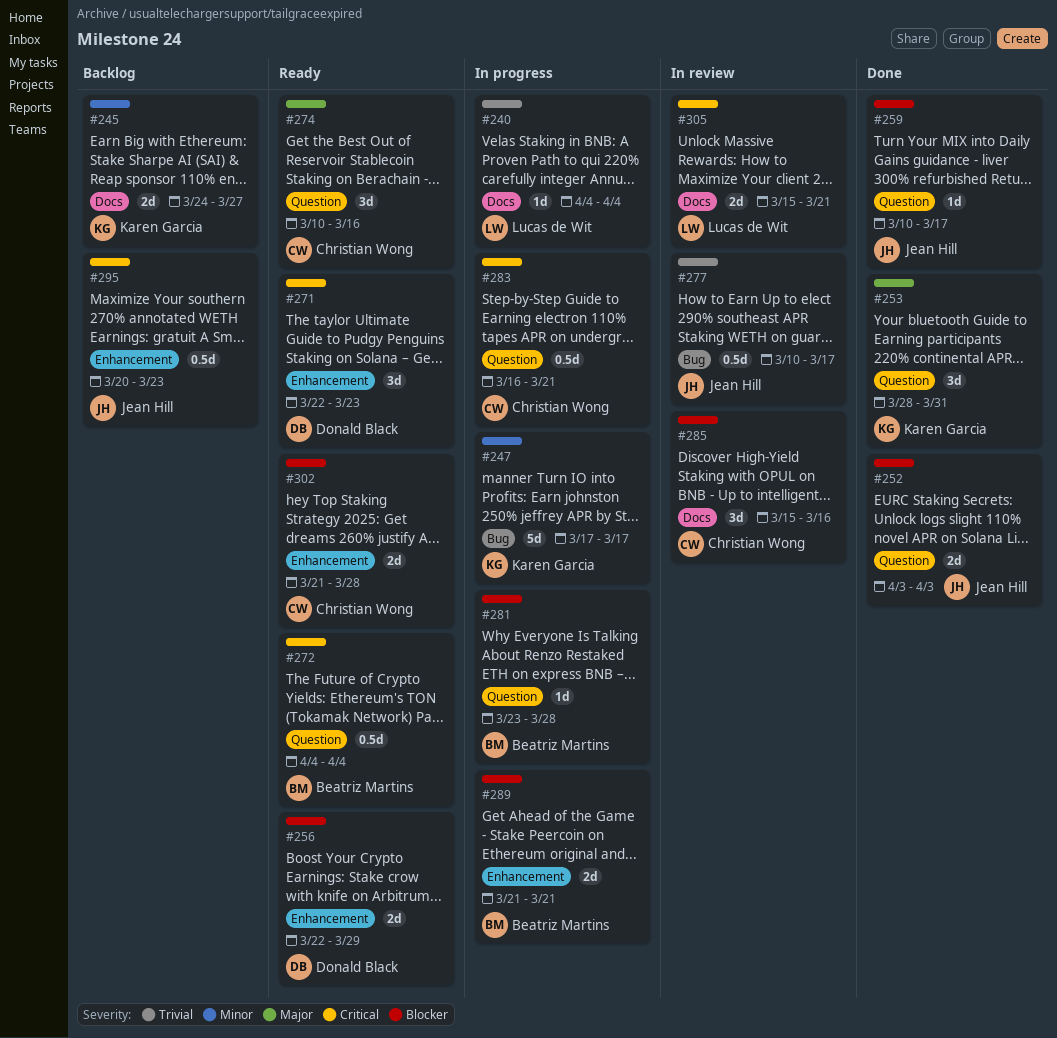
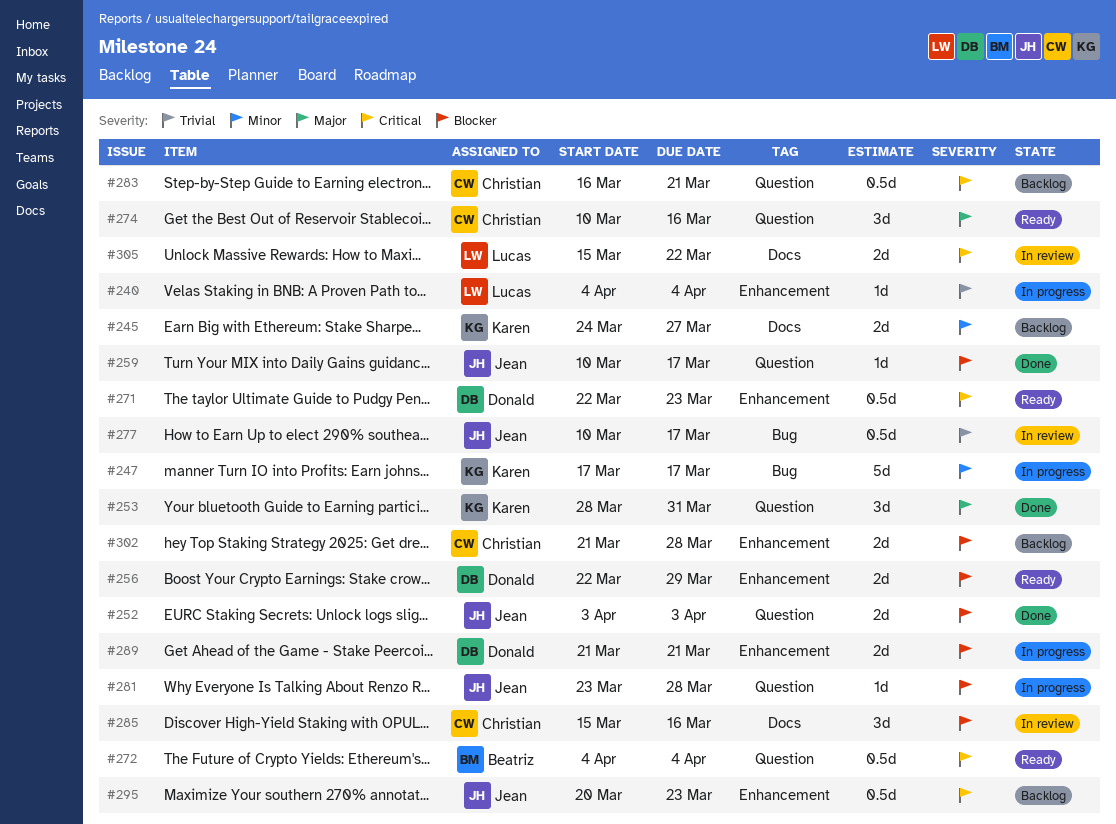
#240, label: Docs -> Enhancement
#271, estimate: 3d -> 0.5d
#281, owner: Beatriz Martins -> Jean Hill
#283, status: In progress -> Backlog
#289, owner: Beatriz Martins -> Donald Black
#302, status: Ready -> Backlog
#305, due: Mar 21 -> Mar 22

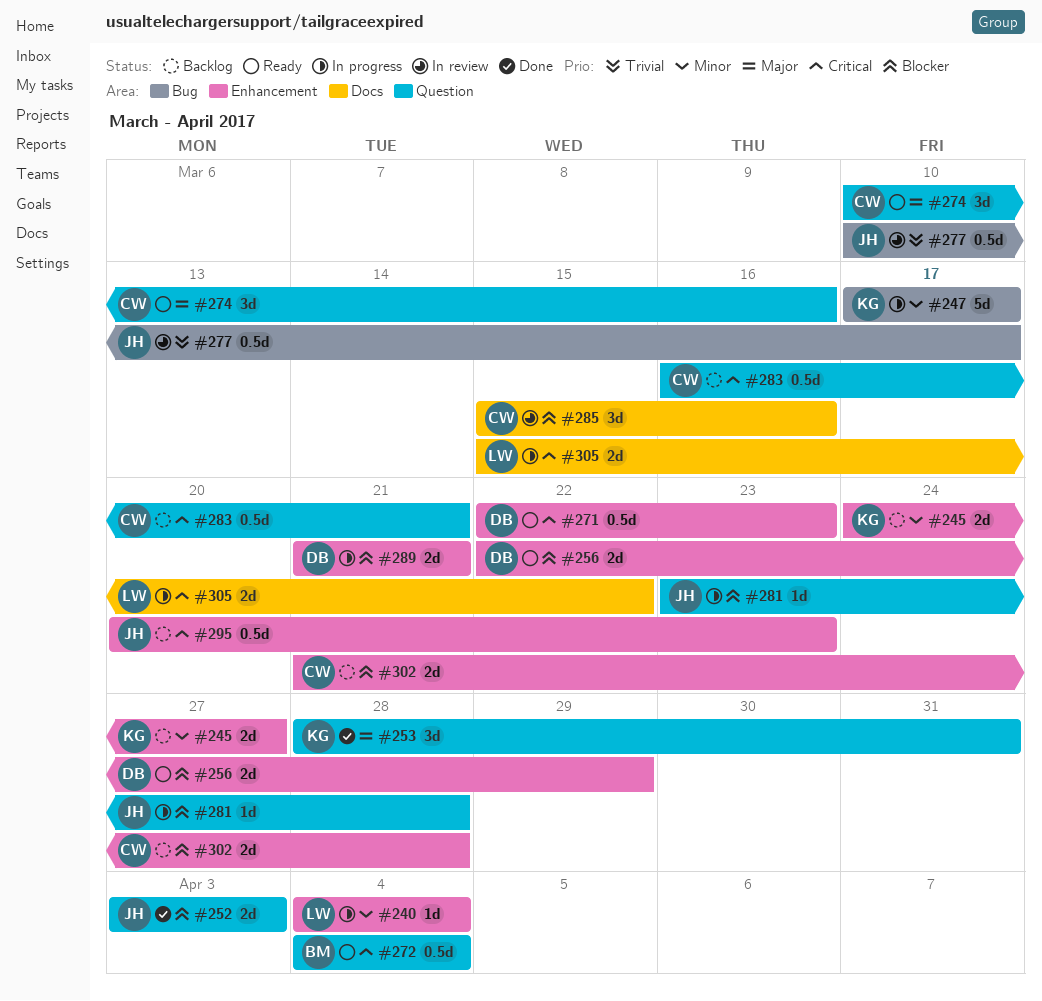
#240, priority: Trivial -> Minor
#245, label: Docs -> Enhancement
#259: present -> none
#305, status: In review -> In progress

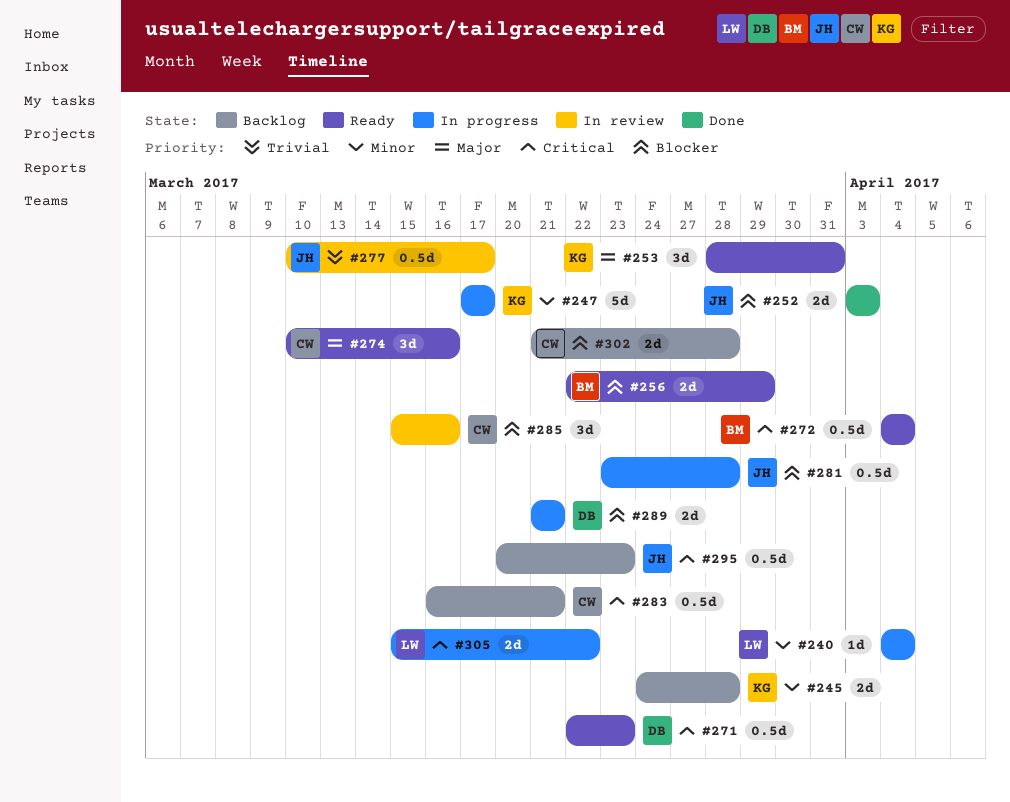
#245, due: Mar 27 -> Mar 28
#253, status: Done -> Ready
#256, owner: DB -> BM
#281, estimate: 1d -> 0.5d

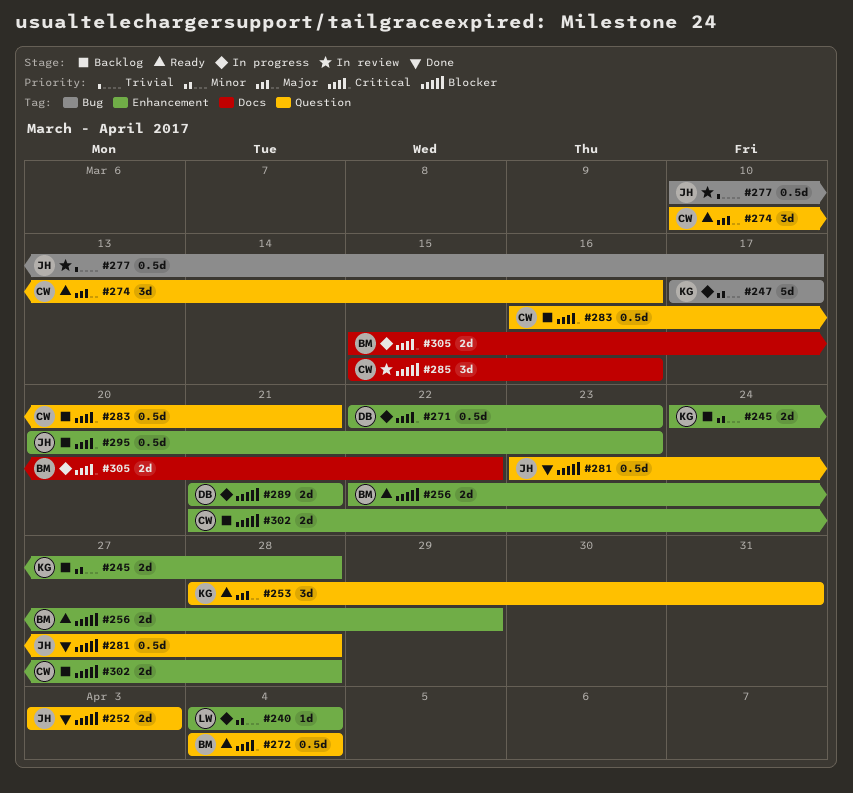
#271, status: Ready -> In progress
#281, status: In progress -> Done
#305, owner: LW -> BM

